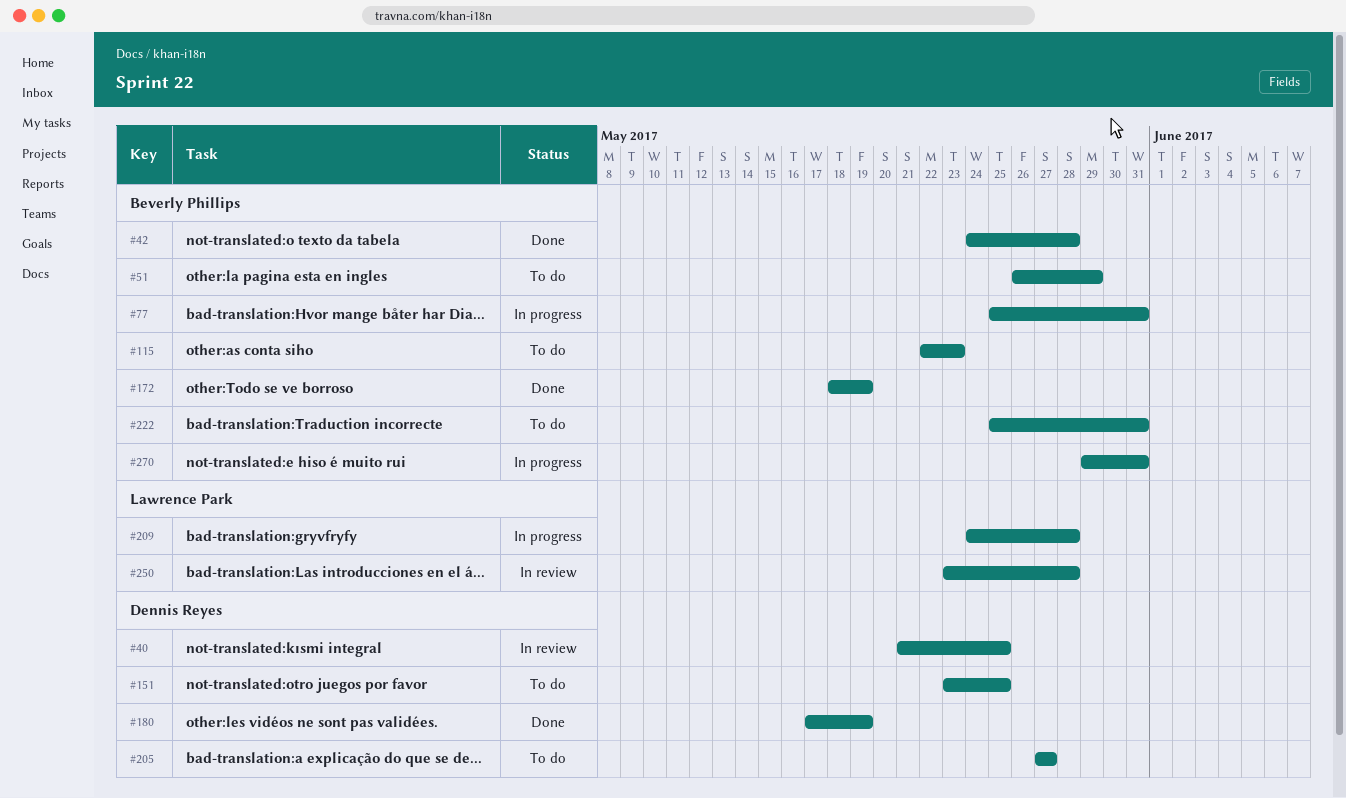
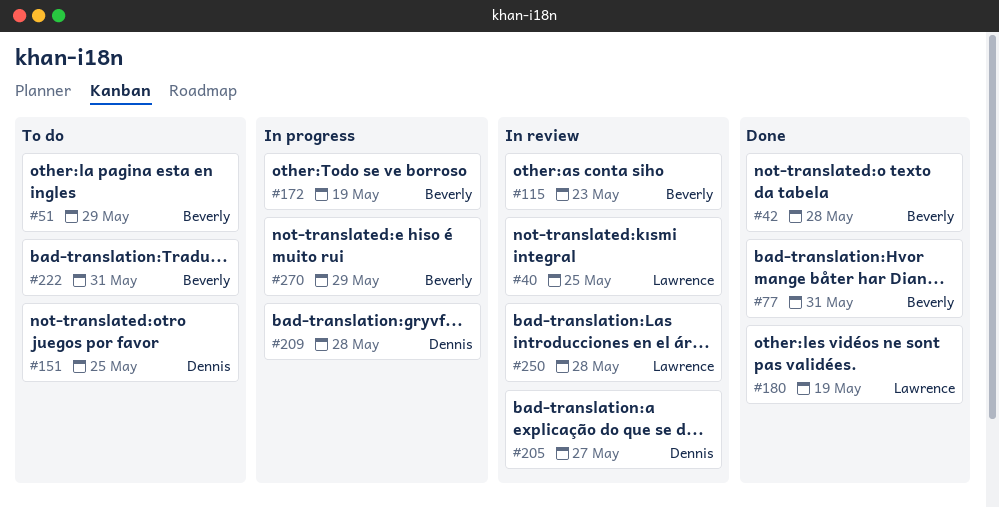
#40, owner: Dennis Reyes -> Lawrence Park
#77, status: In progress -> Done
#115, status: To do -> In review
#172, status: Done -> In progress
#180, owner: Dennis Reyes -> Lawrence Park
#205, status: To do -> In review
#209, owner: Lawrence Park -> Dennis Reyes
#270, due: May 31 -> May 29

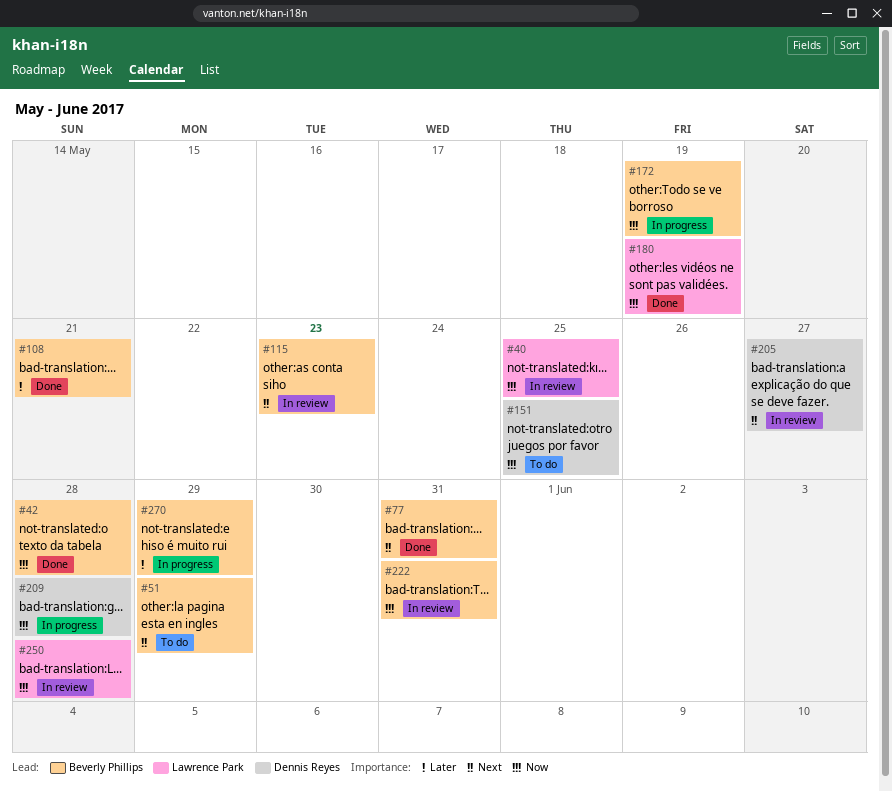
#108: none -> present
#222, status: To do -> In review

